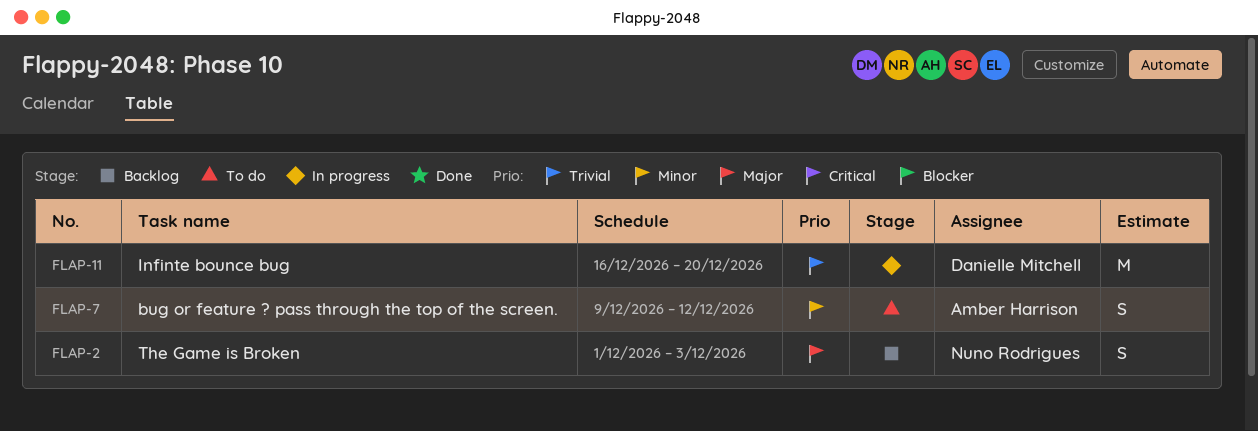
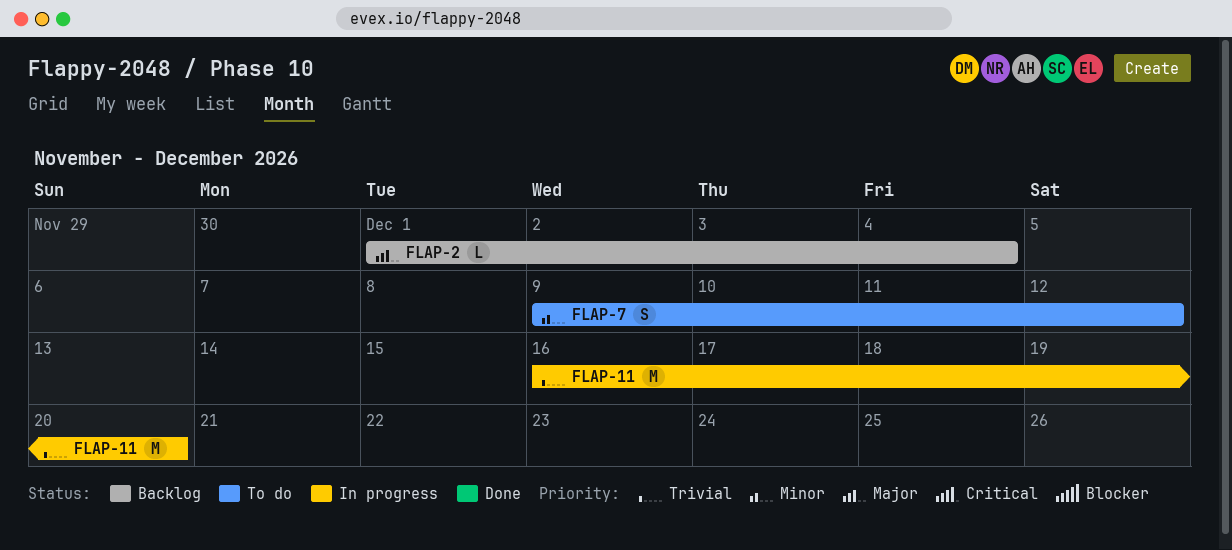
FLAP-2, estimate: S -> L
FLAP-2, due: Dec 3 -> Dec 4

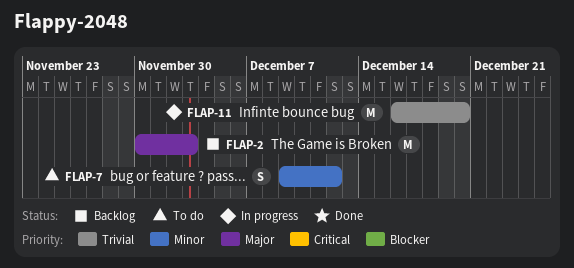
FLAP-2, estimate: L -> M
FLAP-2, start: Dec 1 -> Nov 30
FLAP-2, due: Dec 4 -> Dec 3

